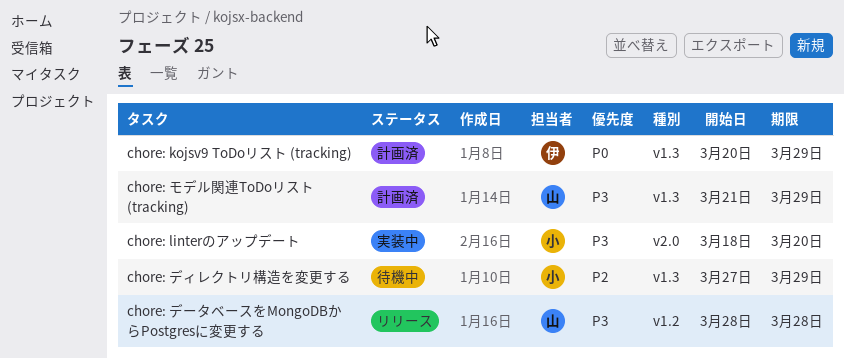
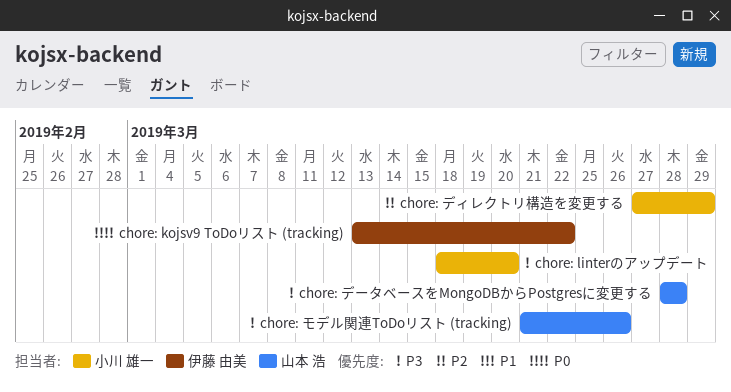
chore: kojsv9 ToDoリスト (tracking), start: Mar 20 -> Mar 13
chore: kojsv9 ToDoリスト (tracking), due: Mar 29 -> Mar 22
chore: モデル関連ToDoリスト (tracking), due: Mar 29 -> Mar 26

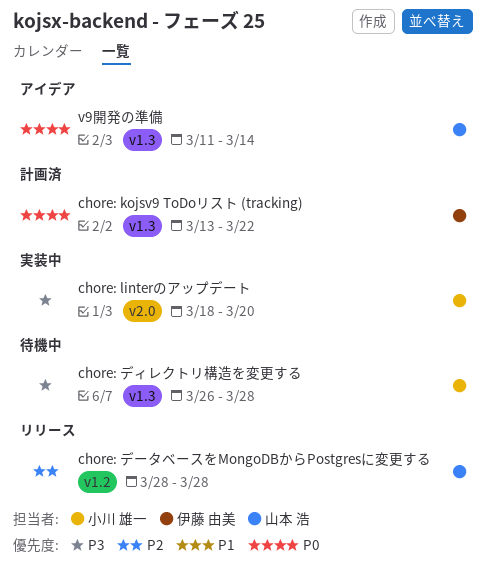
chore: ディレクトリ構造を変更する, priority: P2 -> P3
chore: ディレクトリ構造を変更する, start: Mar 27 -> Mar 26
chore: ディレクトリ構造を変更する, due: Mar 29 -> Mar 28
chore: データベースをMongoDBからPostgresに変更する, priority: P3 -> P2
chore: モデル関連ToDoリスト (tracking): present -> none
v9開発の準備: none -> present

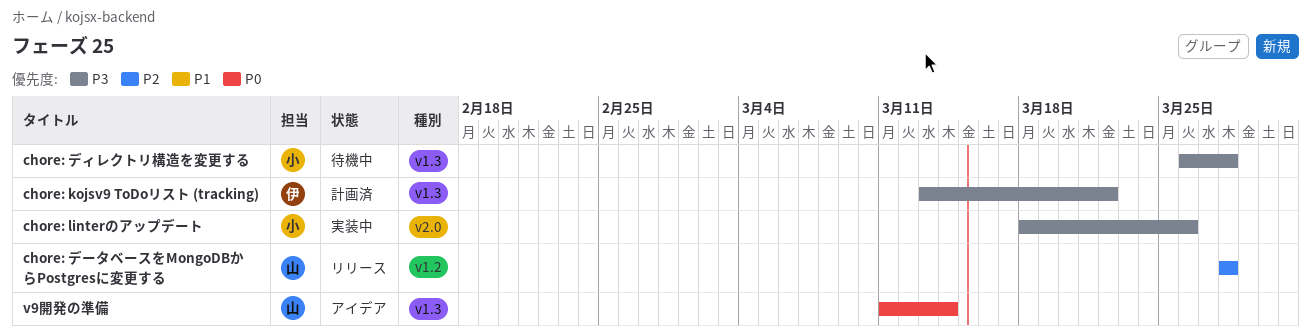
chore: kojsv9 ToDoリスト (tracking), priority: P0 -> P3
chore: linterのアップデート, due: Mar 20 -> Mar 26

